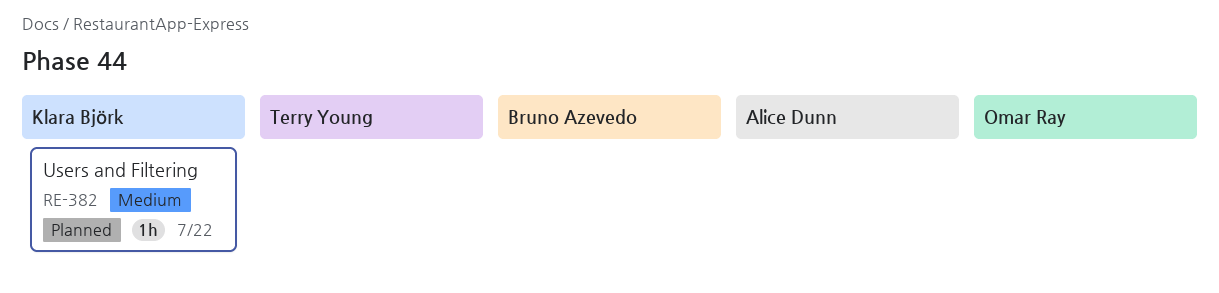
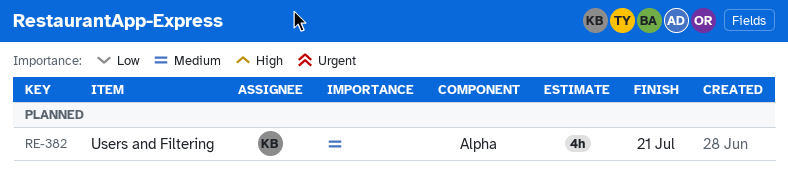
RE-382, estimate: 1h -> 4h
RE-382, due: Jul 22 -> Jul 21

